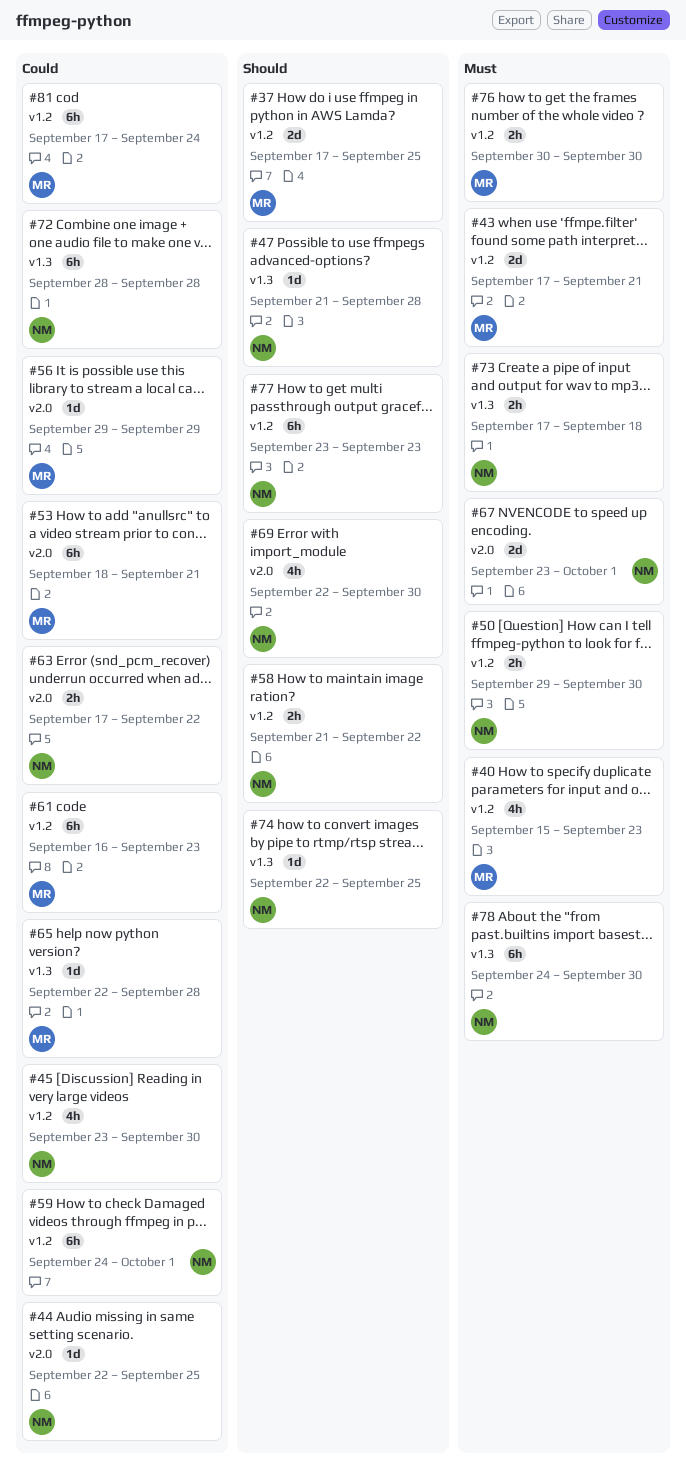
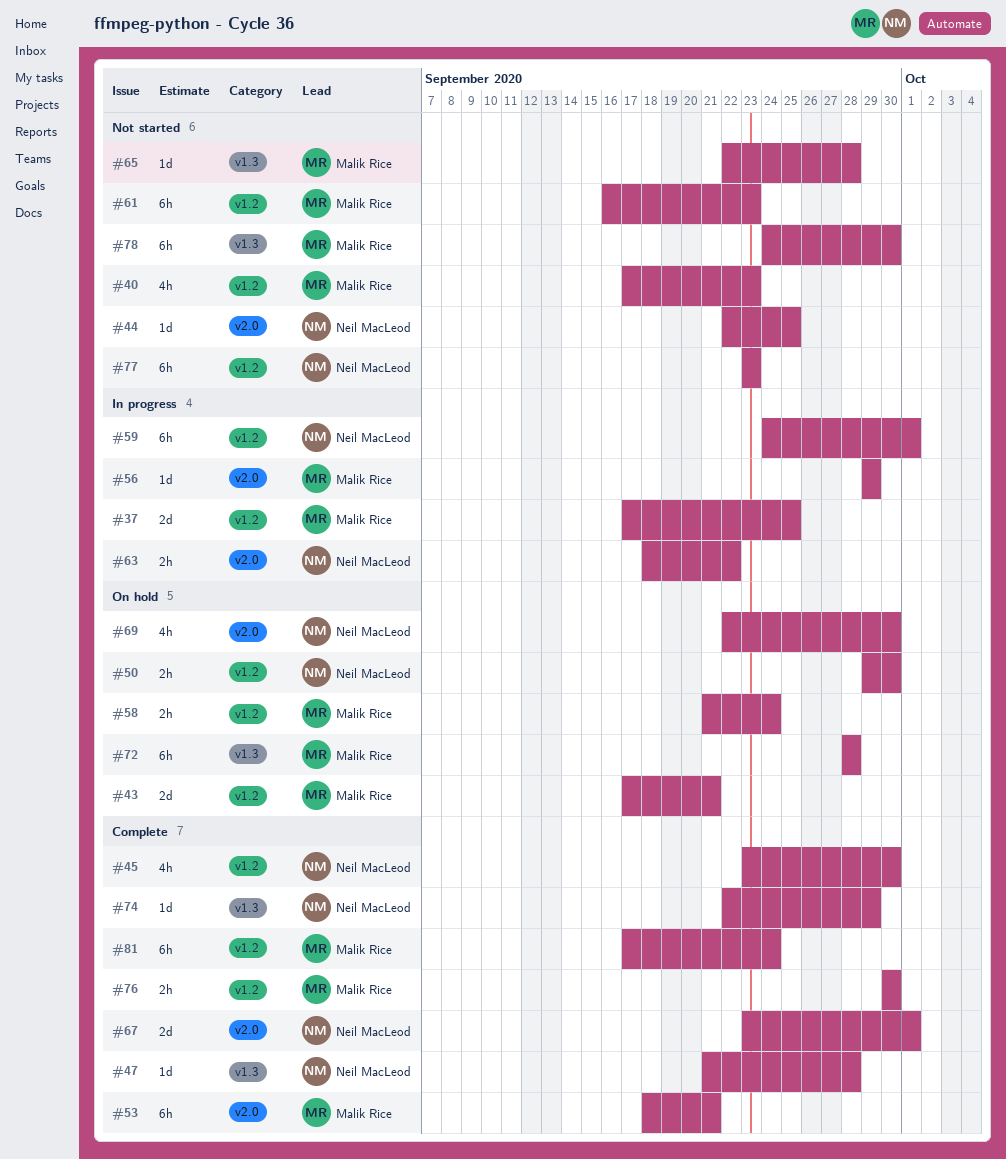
#40, start: Sep 15 -> Sep 17
#58, owner: Neil MacLeod -> Malik Rice
#58, due: Sep 22 -> Sep 24
#63, start: Sep 17 -> Sep 18
#72, owner: Neil MacLeod -> Malik Rice
#73: present -> none
#74, due: Sep 25 -> Sep 29
#78, owner: Neil MacLeod -> Malik Rice

